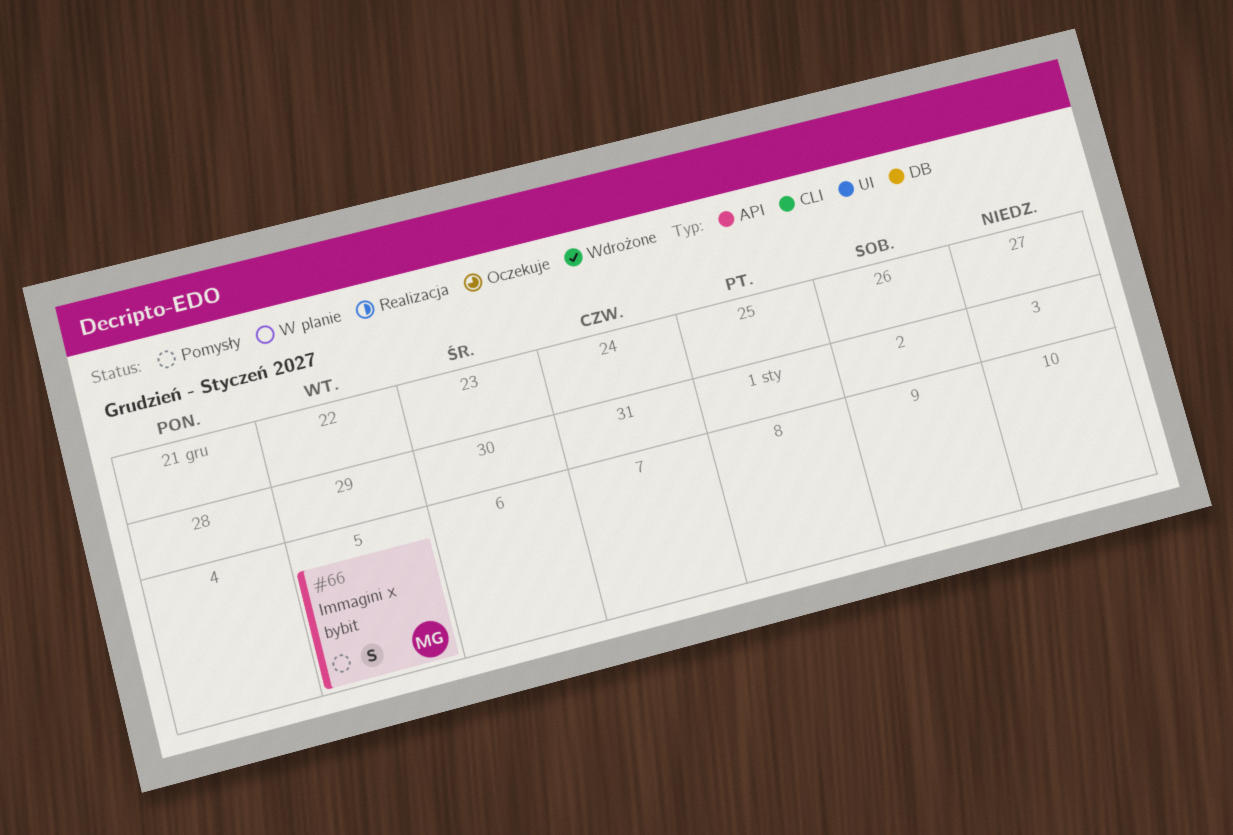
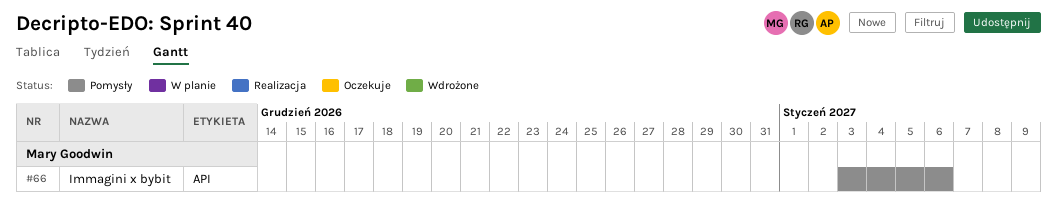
#66, due: Jan 5 -> Jan 6

